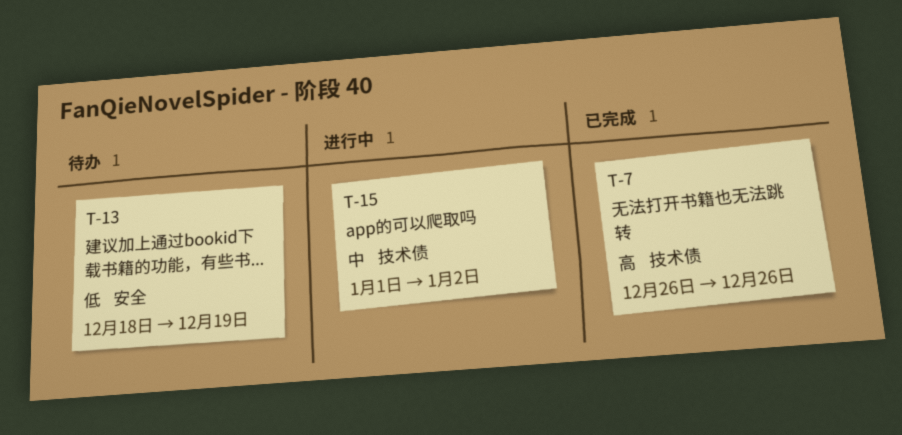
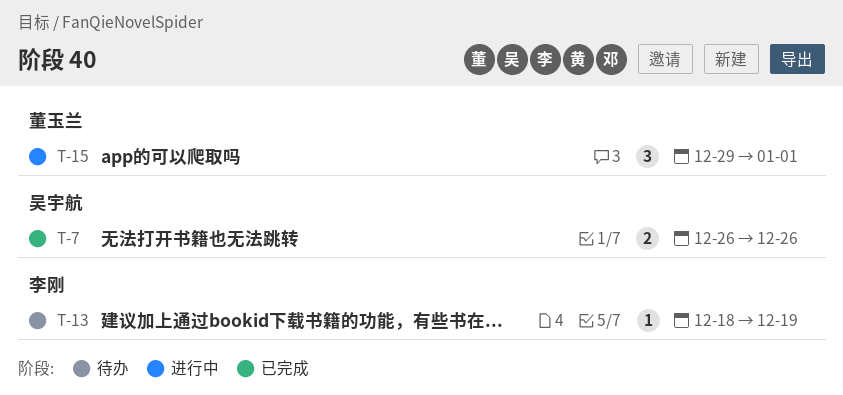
T-15, start: Jan 1 -> Dec 29
T-15, due: Jan 2 -> Jan 1

